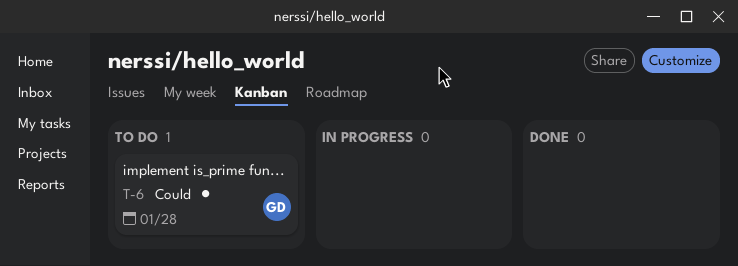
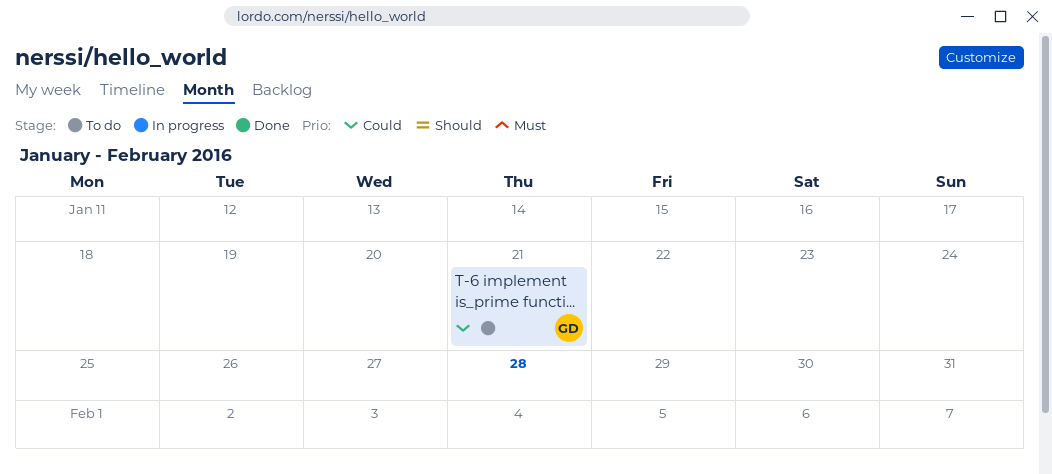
T-6, due: Jan 28 -> Jan 21

